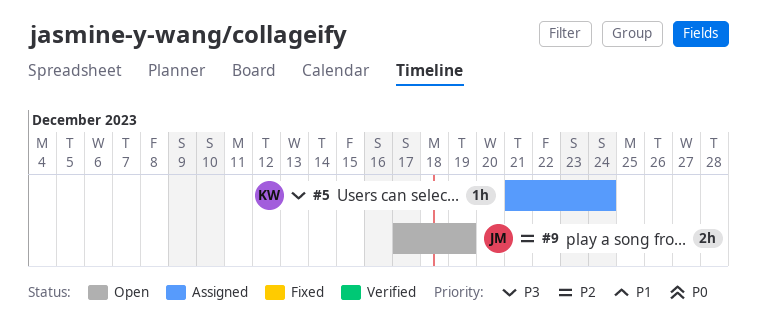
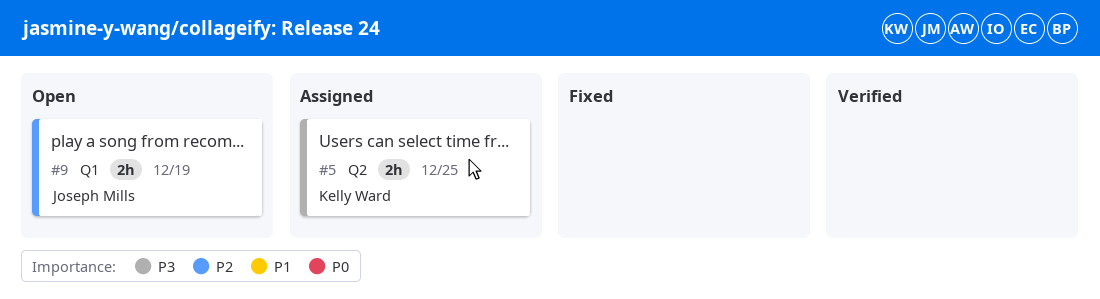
#5, estimate: 1h -> 2h
#5, due: Dec 24 -> Dec 25

